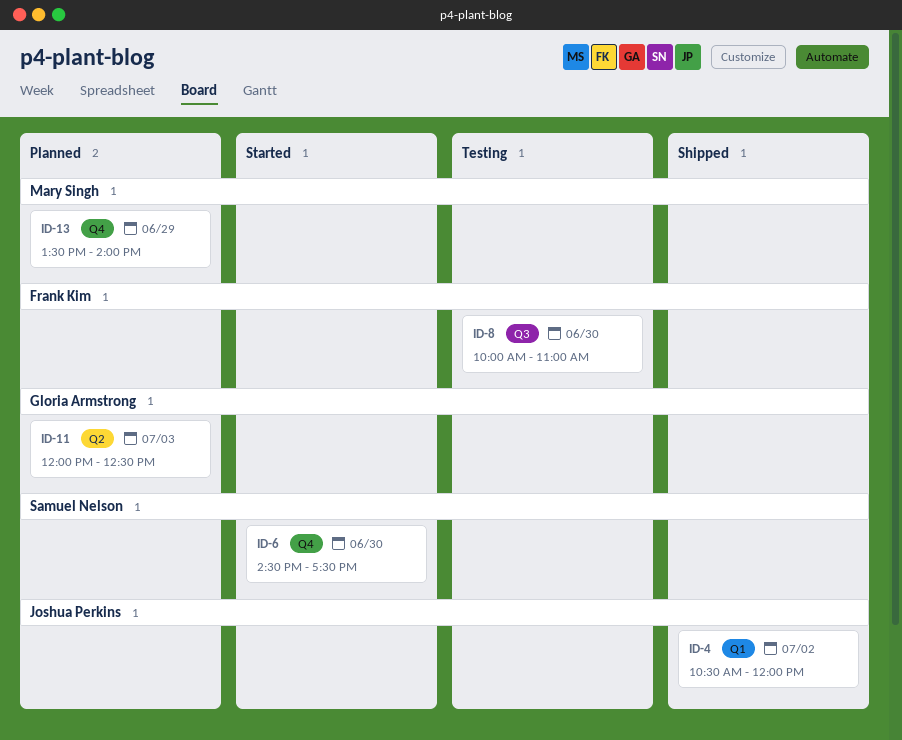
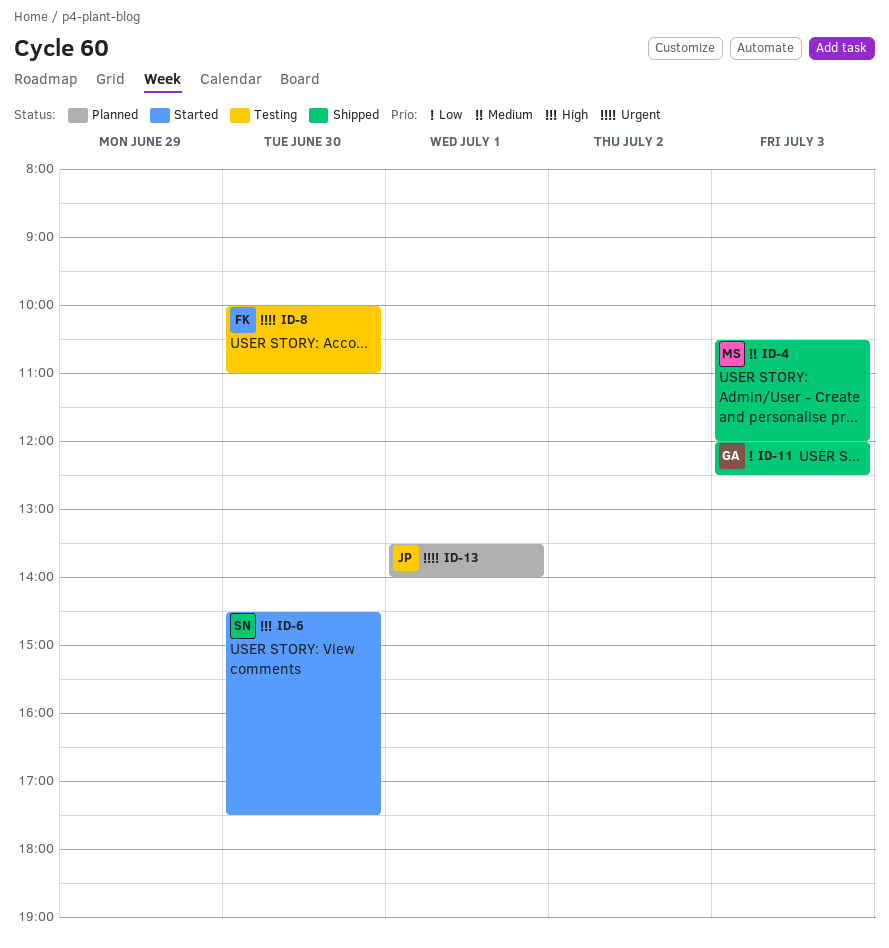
ID-4, owner: Joshua Perkins -> Mary Singh
ID-4, day: Jul 2 -> Jul 3
ID-11, status: Planned -> Shipped
ID-13, owner: Mary Singh -> Joshua Perkins
ID-13, day: Jun 29 -> Jul 1

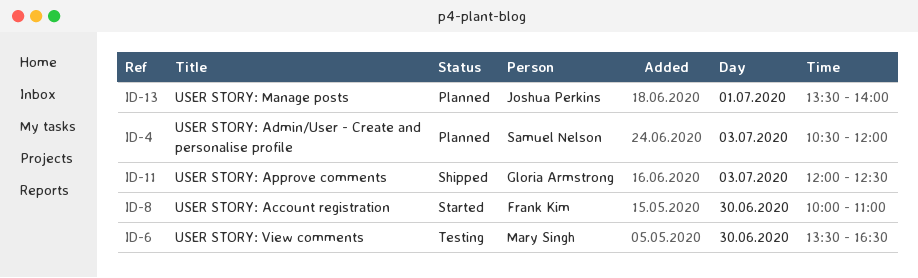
ID-4, status: Shipped -> Planned
ID-4, owner: Mary Singh -> Samuel Nelson
ID-6, status: Started -> Testing
ID-6, owner: Samuel Nelson -> Mary Singh
ID-6, begins: 14:30 -> 13:30
ID-6, ends: 17:30 -> 16:30
ID-8, status: Testing -> Started

